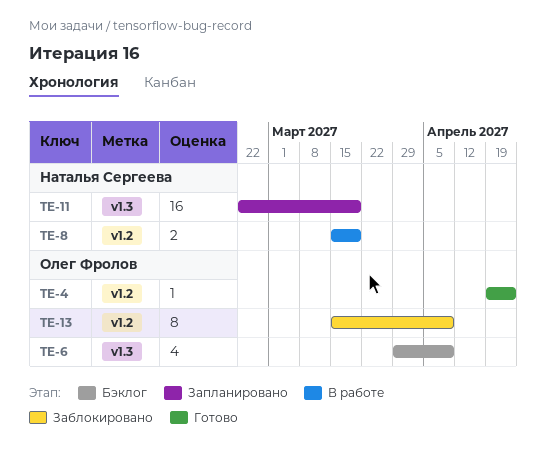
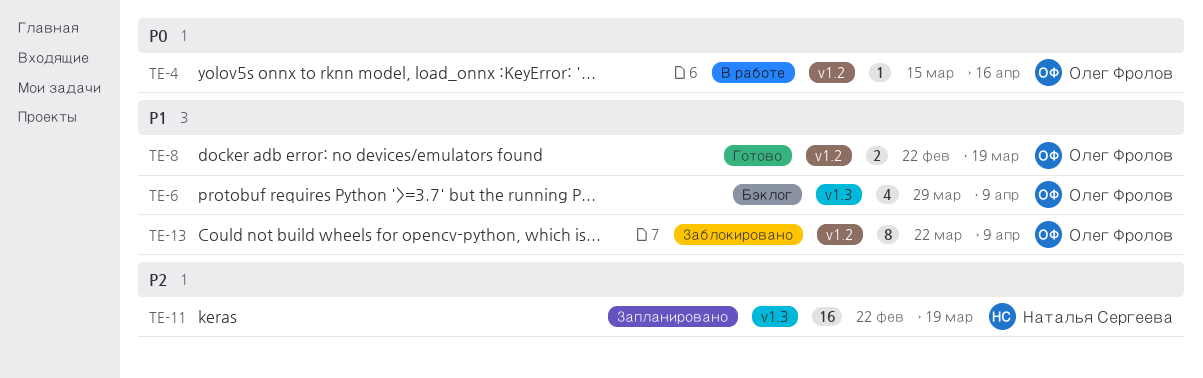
TE-4, status: Готово -> В работе
TE-4, start: Apr 19 -> Mar 15
TE-4, due: Apr 23 -> Apr 16
TE-8, status: В работе -> Готово
TE-8, owner: Наталья Сергеева -> Олег Фролов
TE-8, start: Mar 15 -> Feb 22
TE-13, start: Mar 15 -> Mar 22

